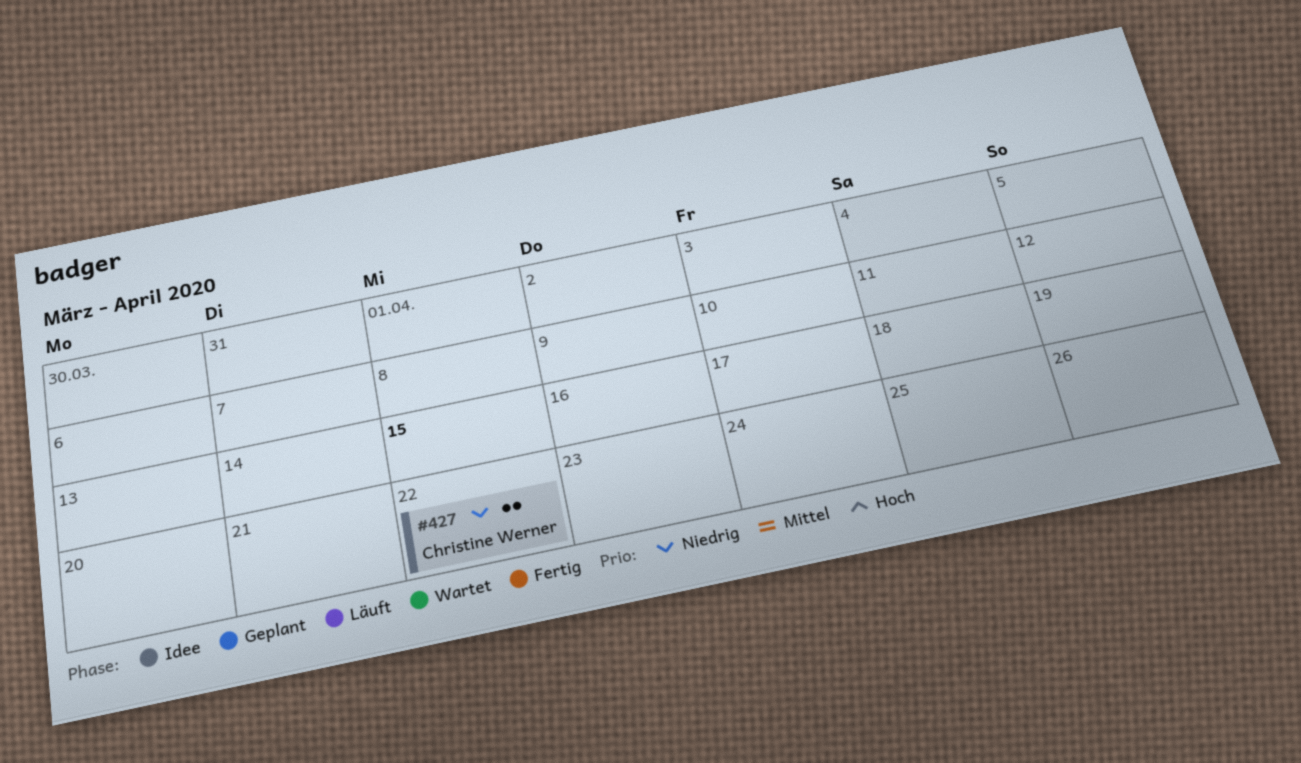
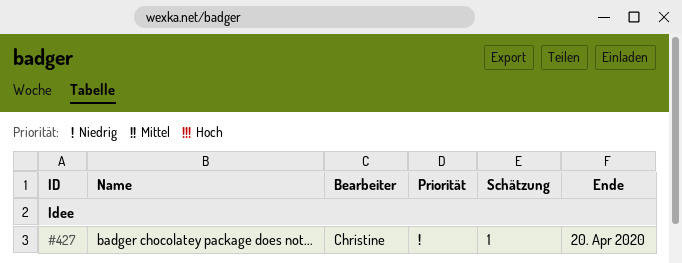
#427, estimate: 2 -> 1
#427, due: Apr 22 -> Apr 20

